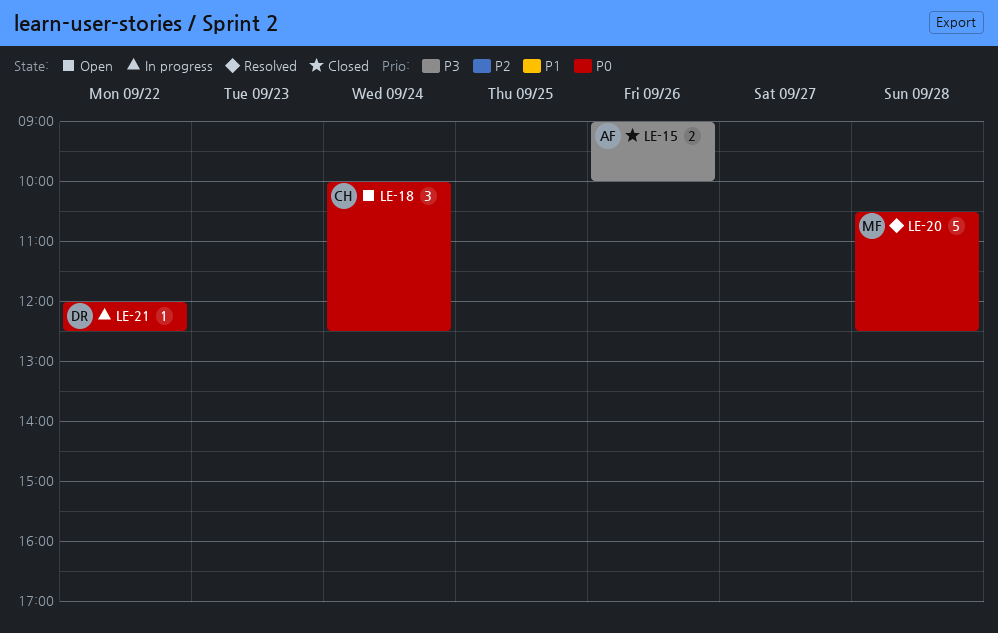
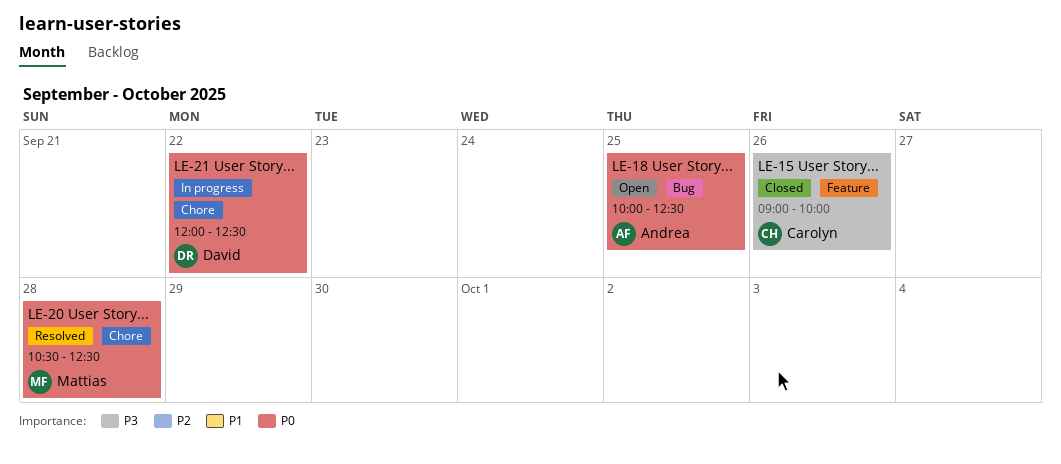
LE-15, owner: Andrea -> Carolyn
LE-18, owner: Carolyn -> Andrea
LE-18, day: Sep 24 -> Sep 25

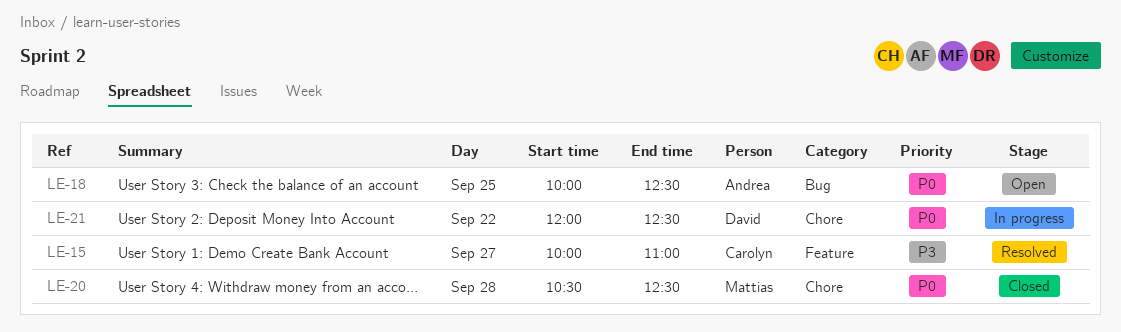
LE-15, status: Closed -> Resolved
LE-15, day: Sep 26 -> Sep 27
LE-15, begins: 09:00 -> 10:00
LE-15, ends: 10:00 -> 11:00
LE-20, status: Resolved -> Closed

